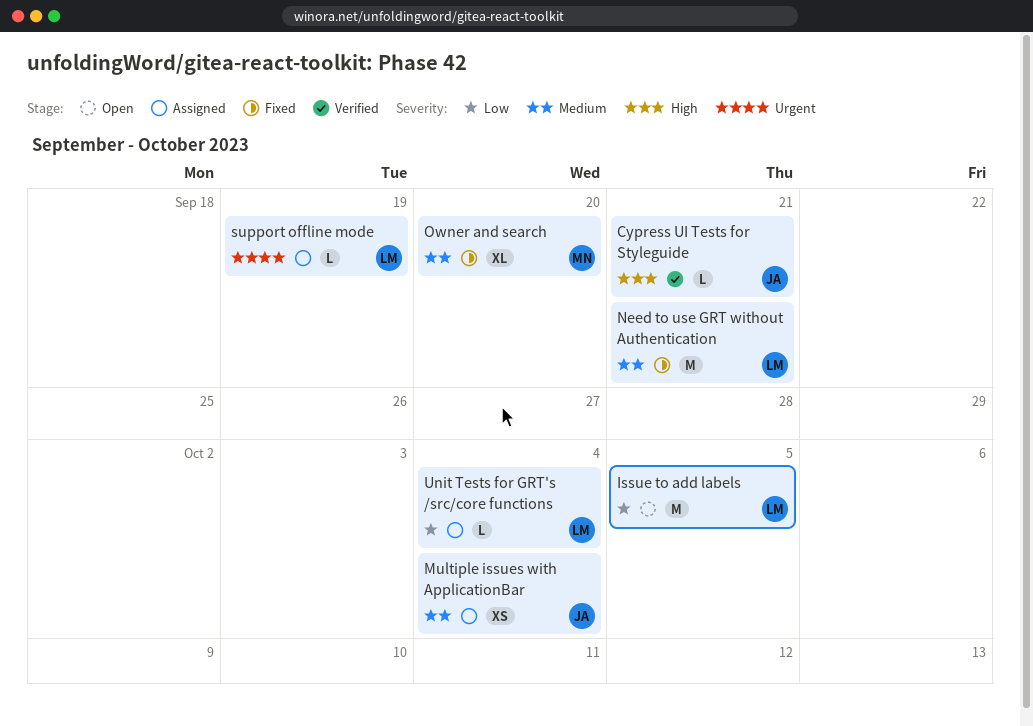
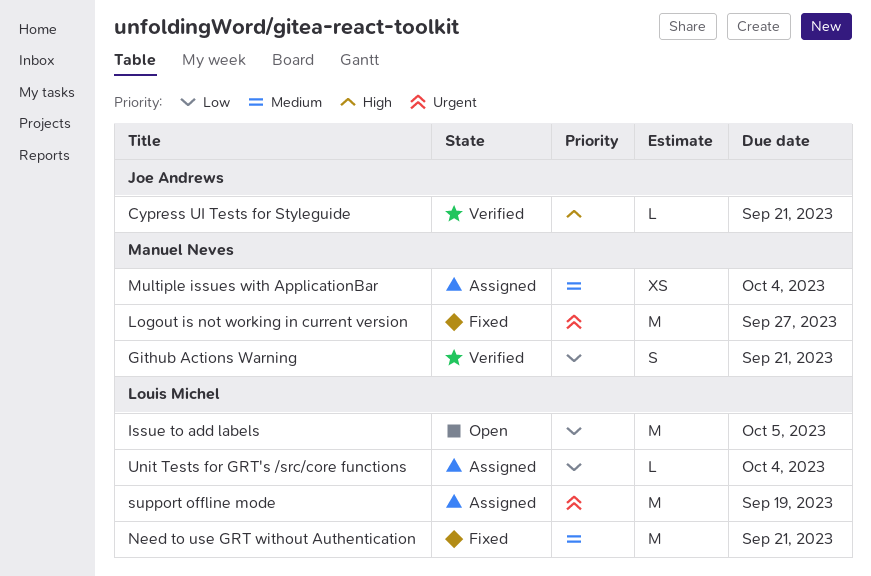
Github Actions Warning: none -> present
Logout is not working in current version: none -> present
Multiple issues with ApplicationBar, owner: Joe Andrews -> Manuel Neves
Owner and search: present -> none
support offline mode, estimate: L -> M

